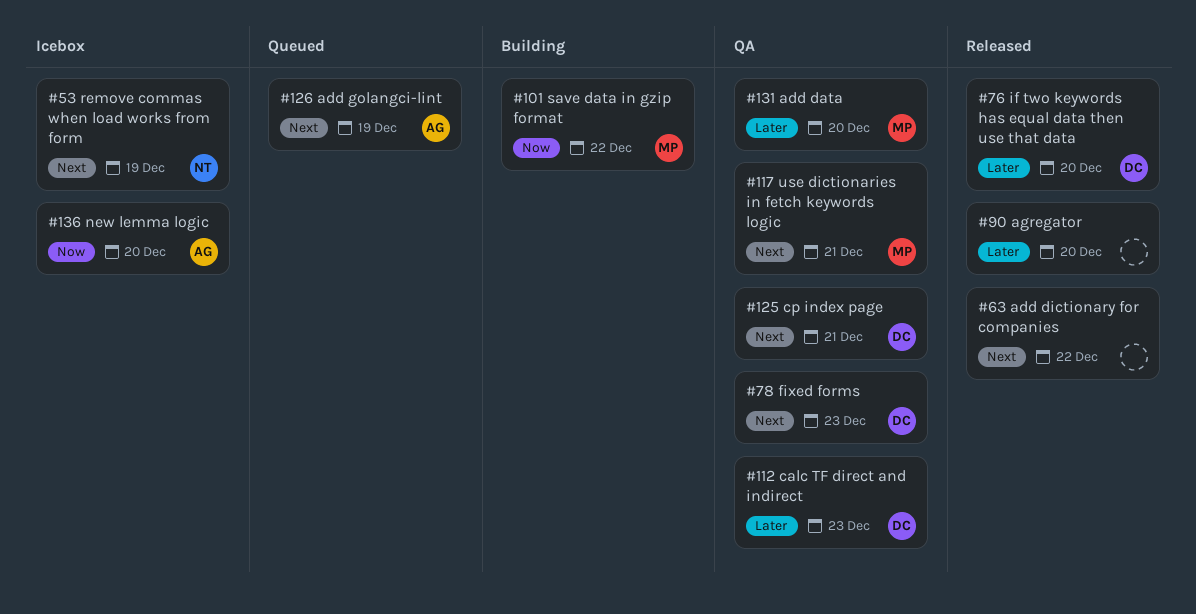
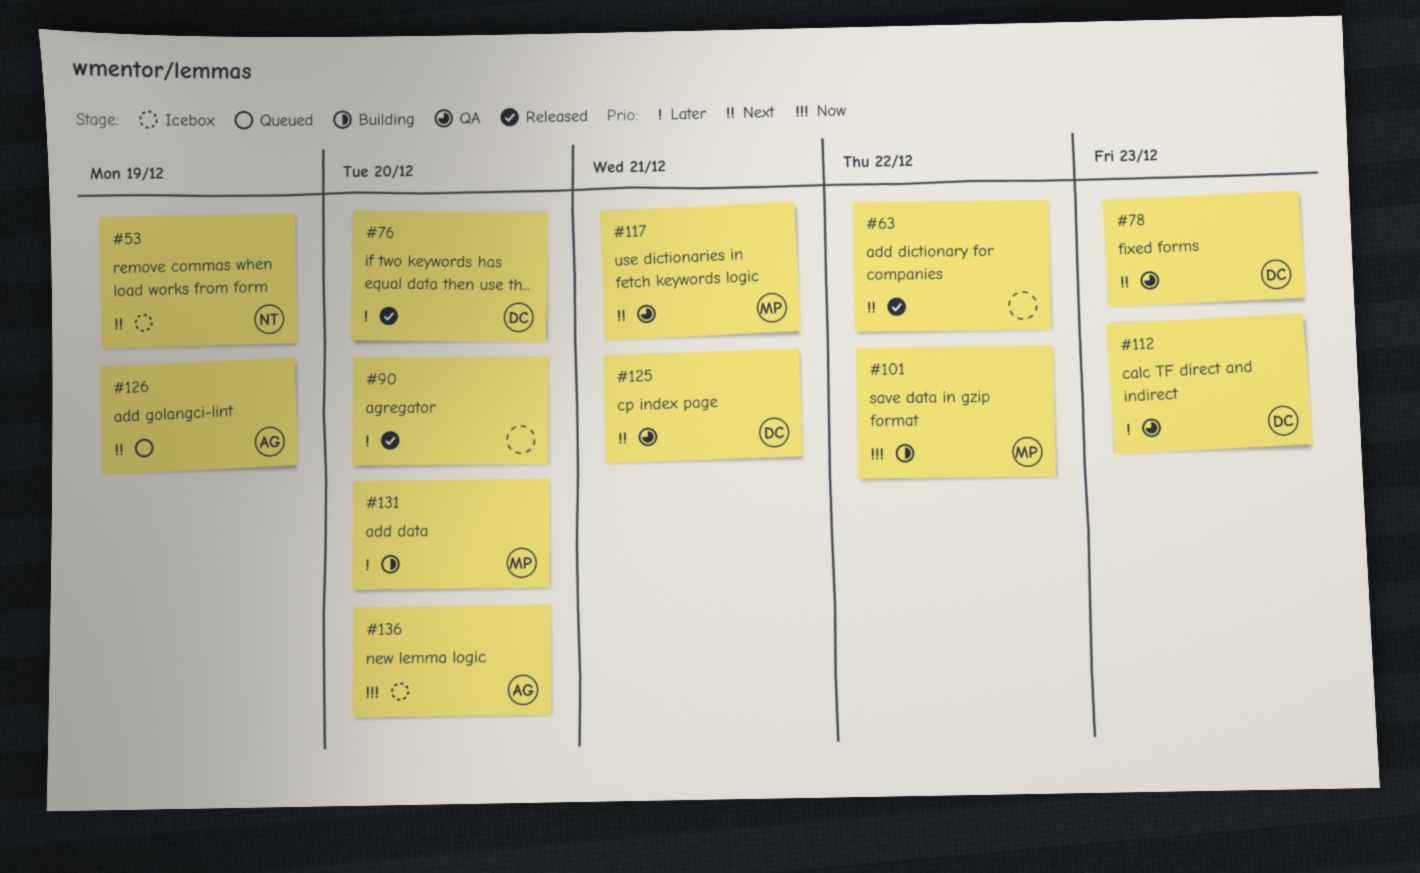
#131, status: QA -> Building

